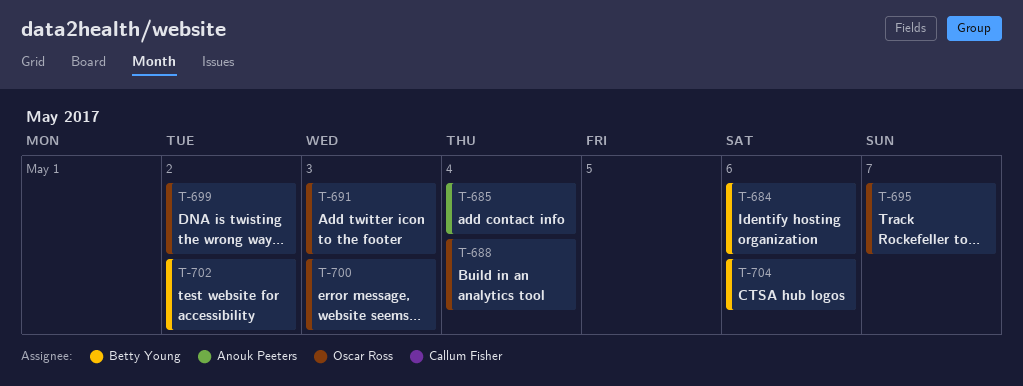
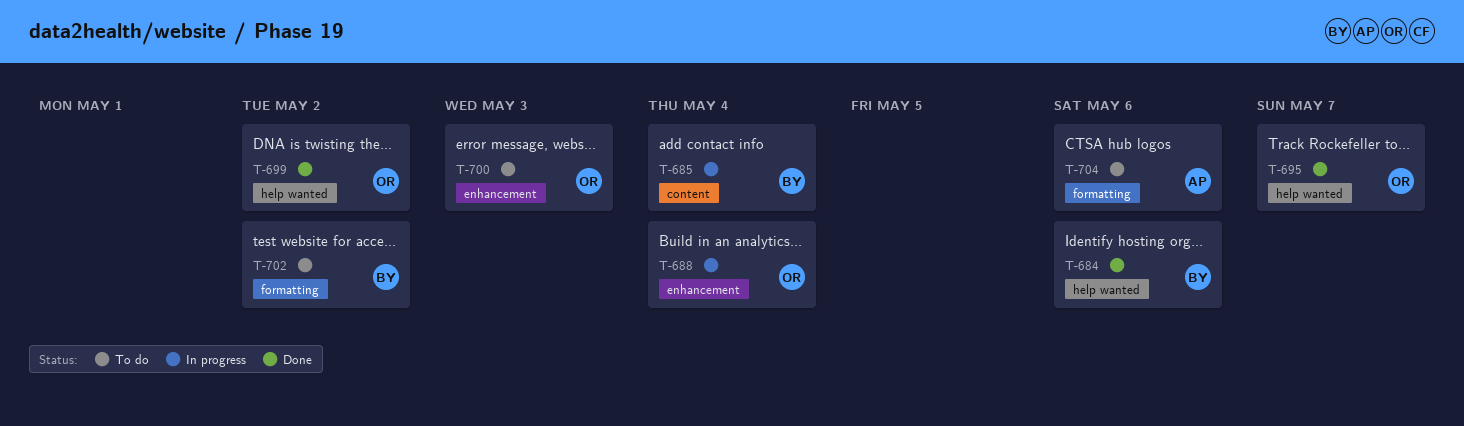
T-685, owner: Anouk Peeters -> Betty Young
T-691: present -> none
T-704, owner: Betty Young -> Anouk Peeters

